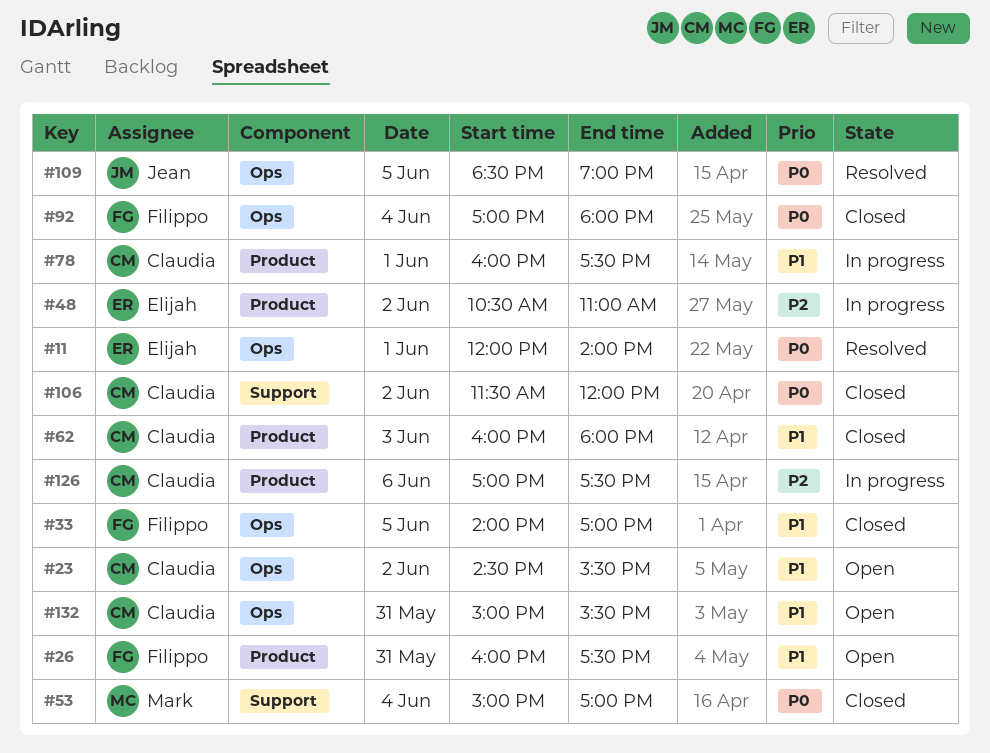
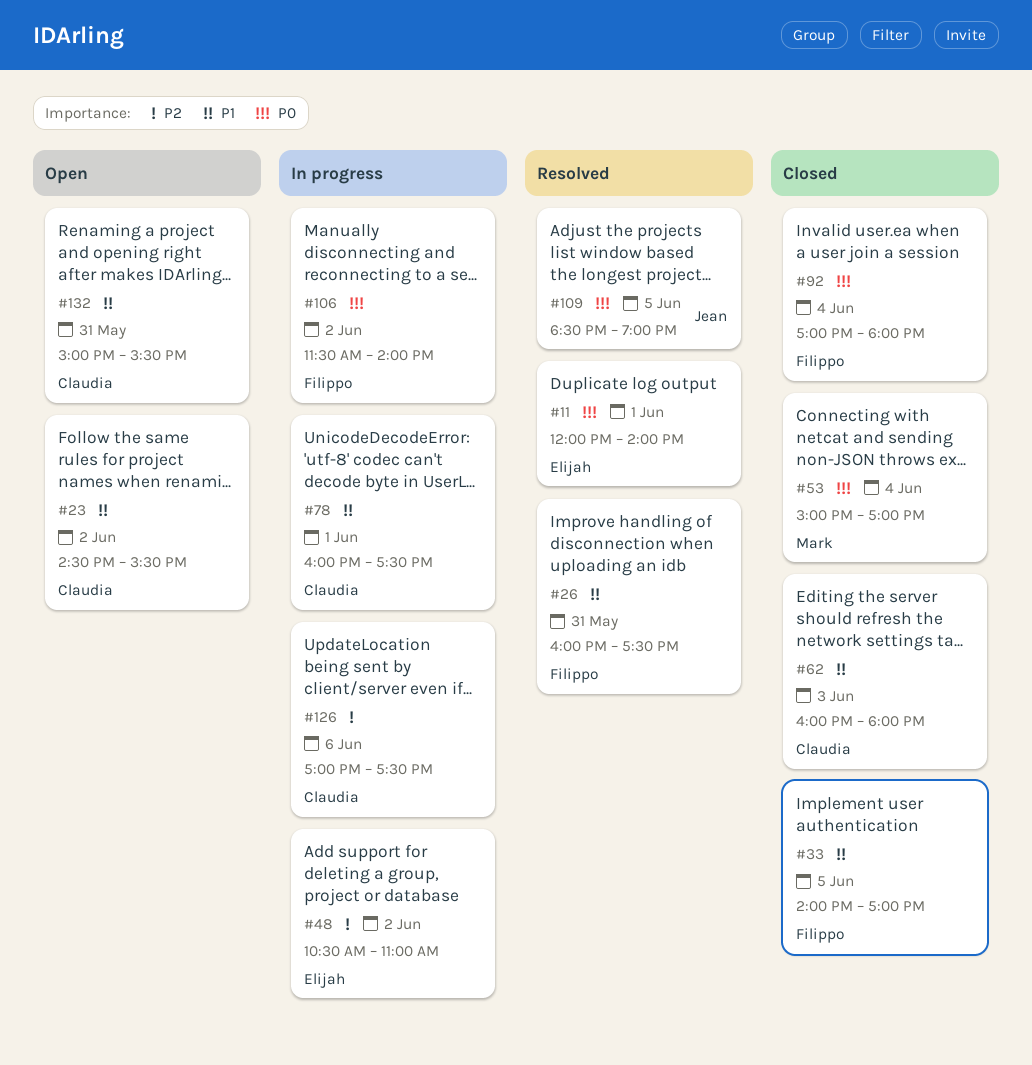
#26, status: Open -> Resolved
#106, status: Closed -> In progress
#106, owner: Claudia -> Filippo
#106, ends: 12:00 -> 14:00

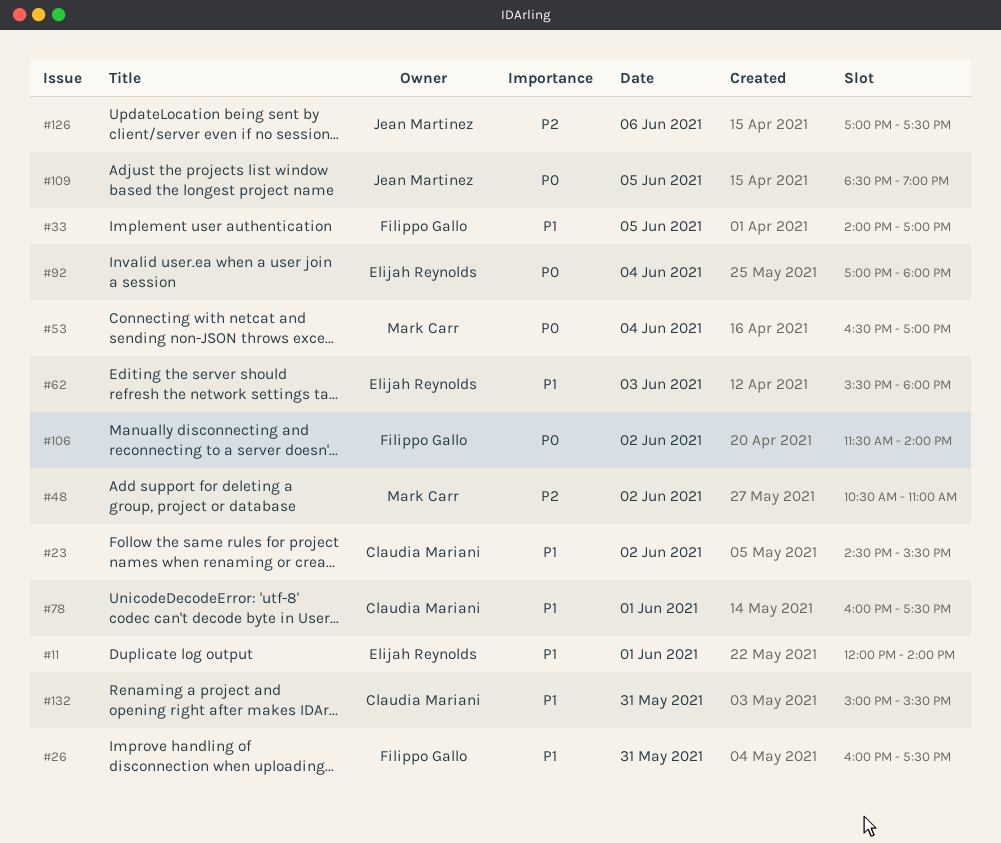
#11, priority: P0 -> P1
#48, owner: Elijah Reynolds -> Mark Carr
#53, begins: 15:00 -> 16:30
#62, owner: Claudia Mariani -> Elijah Reynolds
#62, begins: 16:00 -> 15:30
#92, owner: Filippo Gallo -> Elijah Reynolds
#126, owner: Claudia Mariani -> Jean Martinez

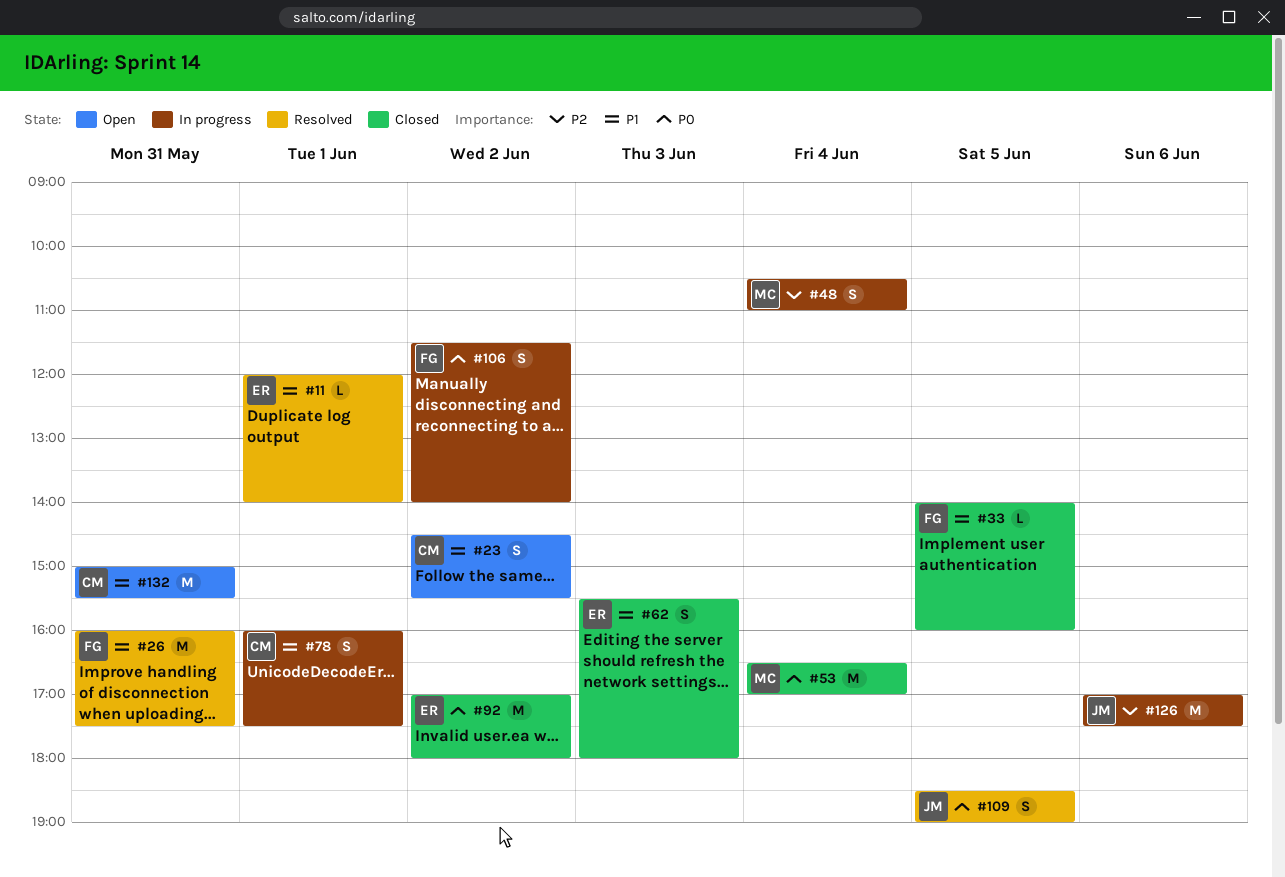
#33, ends: 17:00 -> 16:00
#48, day: Jun 2 -> Jun 4
#92, day: Jun 4 -> Jun 2

